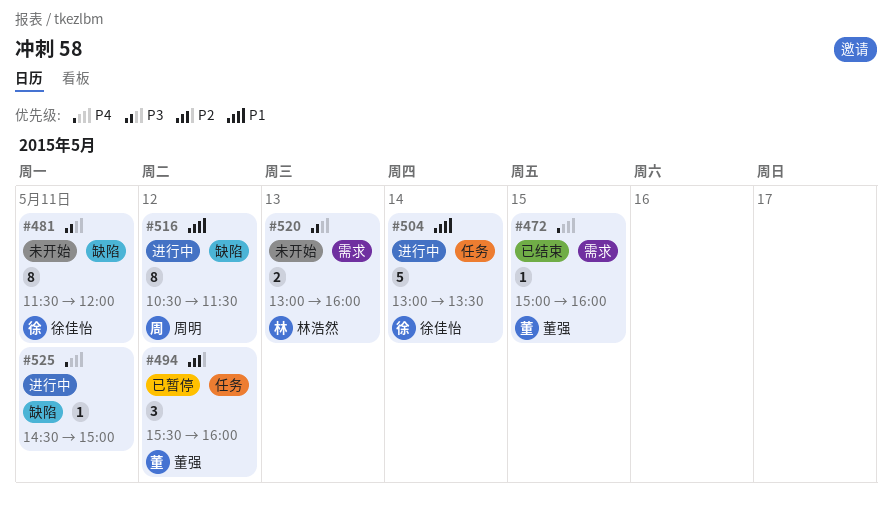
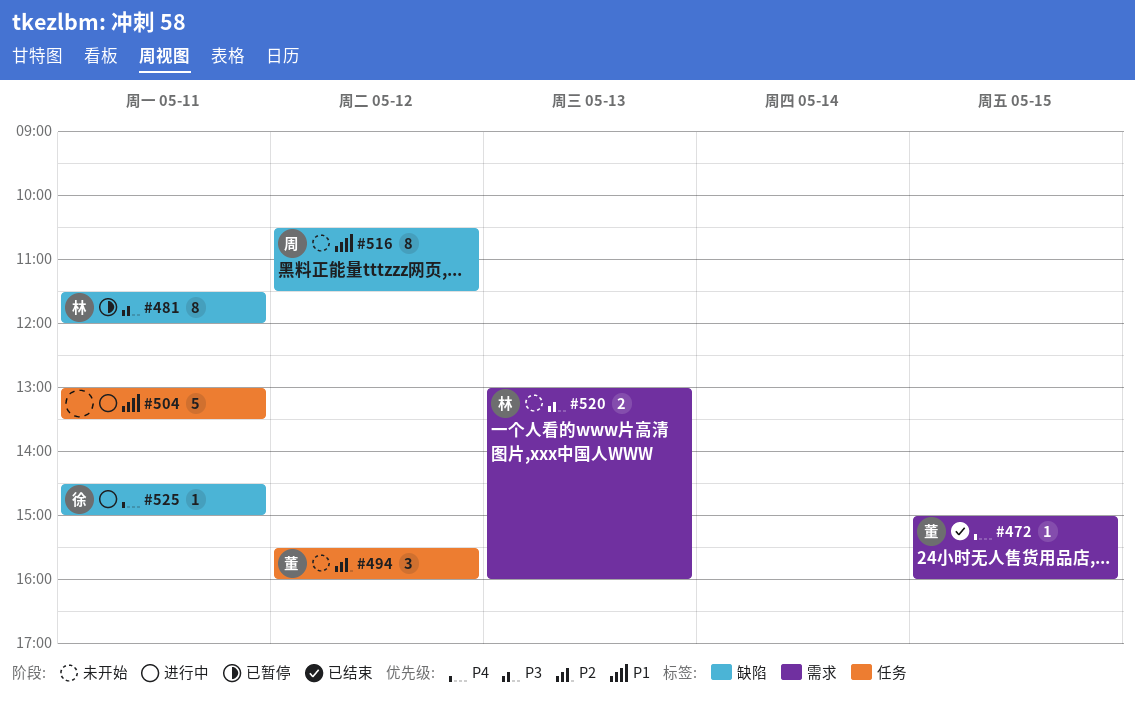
#481, status: 未开始 -> 已暂停
#481, owner: 徐佳怡 -> 林浩然
#494, status: 已暂停 -> 未开始
#504, owner: 徐佳怡 -> none
#504, day: May 14 -> May 11
#516, status: 进行中 -> 未开始
#525, owner: none -> 徐佳怡

